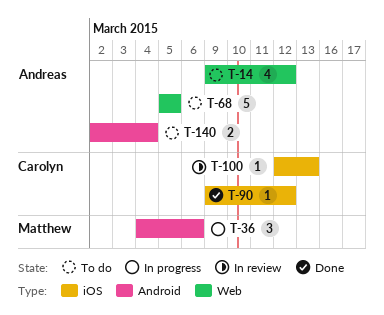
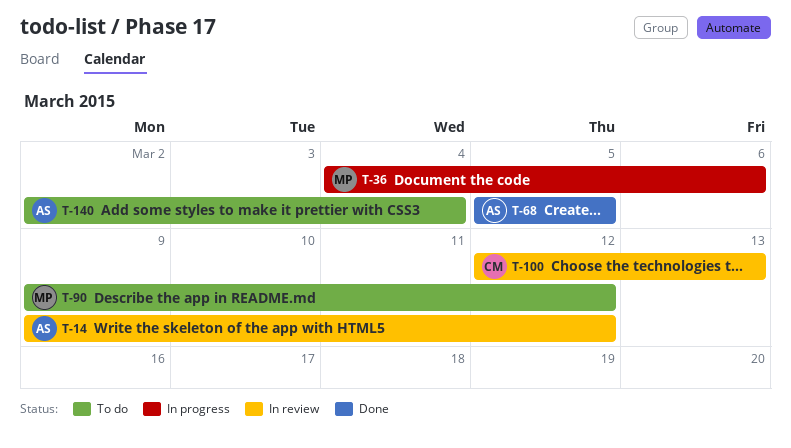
T-14, status: To do -> In review
T-68, status: To do -> Done
T-90, status: Done -> To do
T-90, owner: Carolyn -> Matthew

